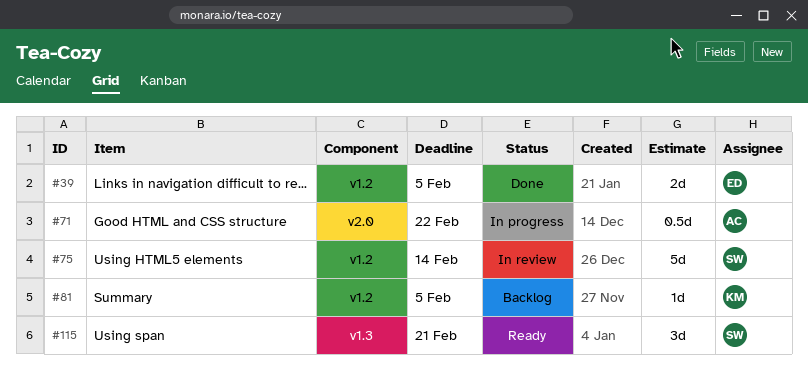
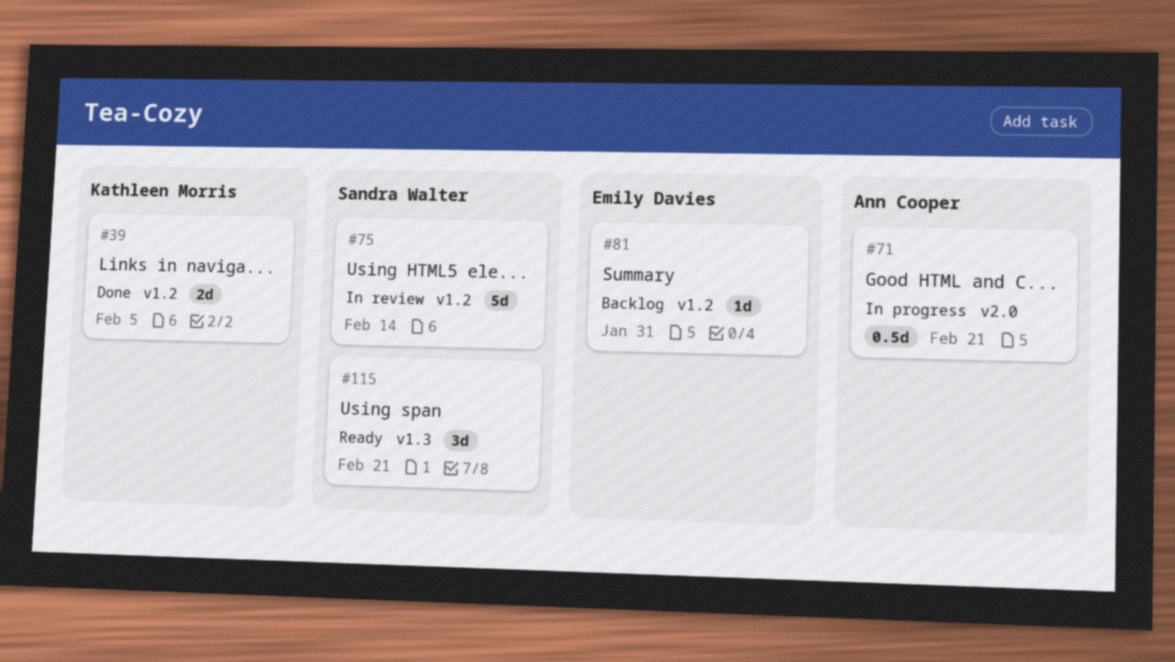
#39, owner: Emily Davies -> Kathleen Morris
#71, due: Feb 22 -> Feb 21
#81, owner: Kathleen Morris -> Emily Davies
#81, due: Feb 5 -> Jan 31

